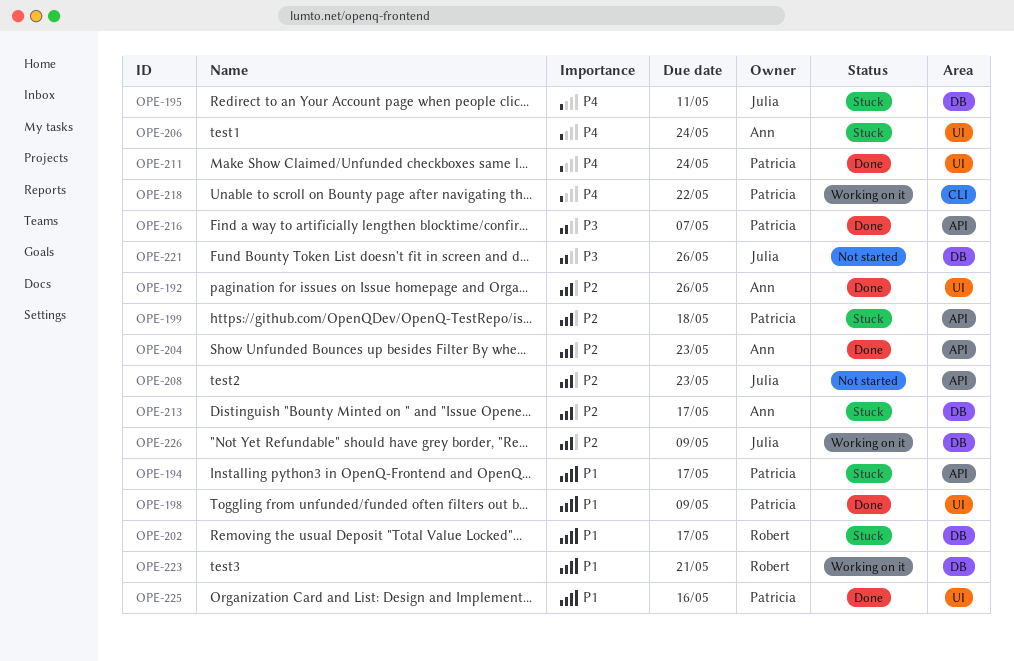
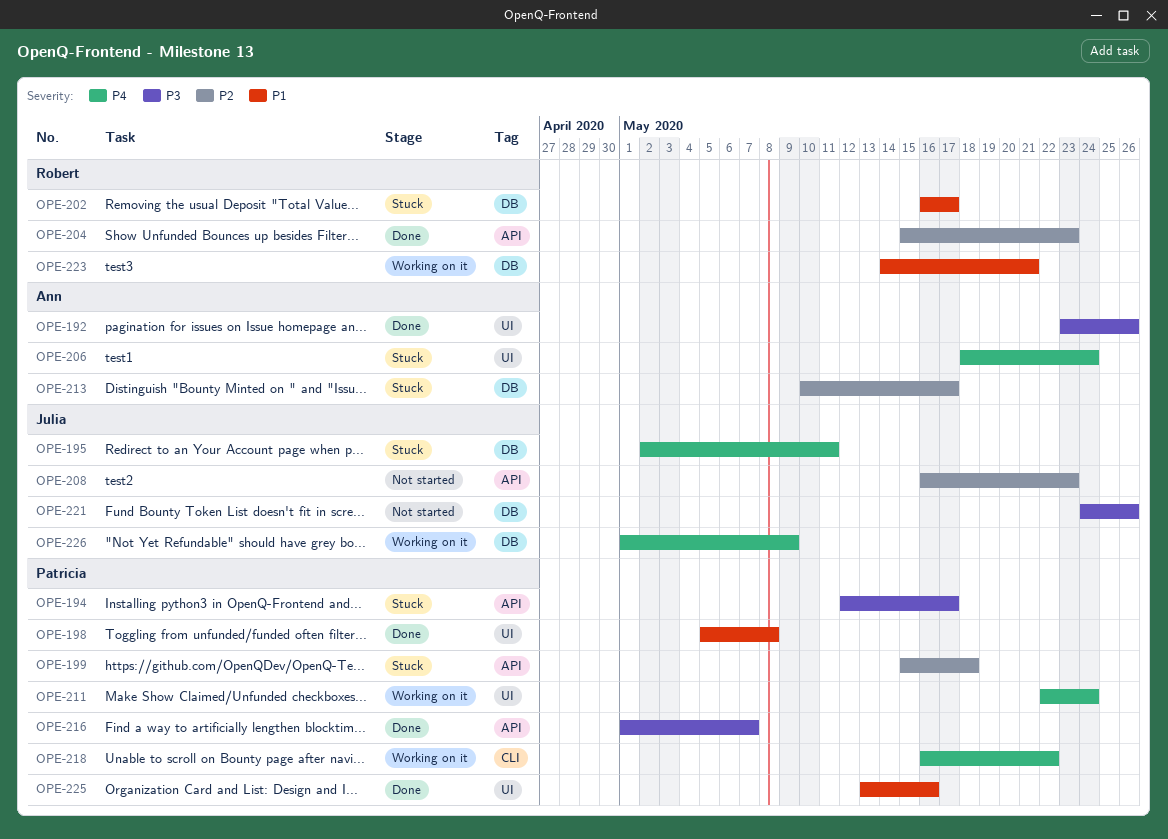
OPE-192, priority: P2 -> P3
OPE-194, priority: P1 -> P3
OPE-198, due: May 9 -> May 8
OPE-204, owner: Ann -> Robert
OPE-211, status: Done -> Working on it
OPE-226, priority: P2 -> P4

